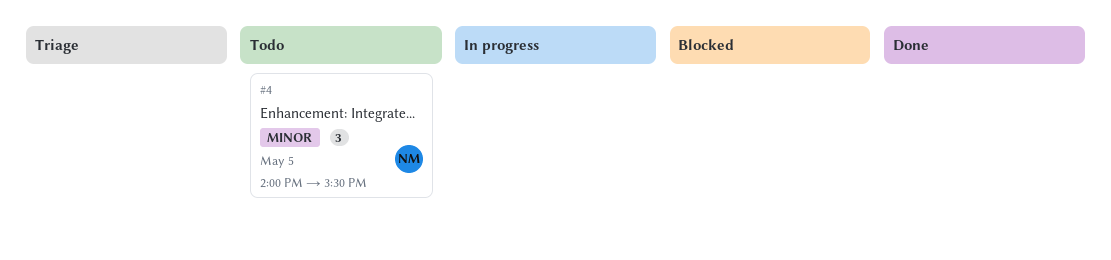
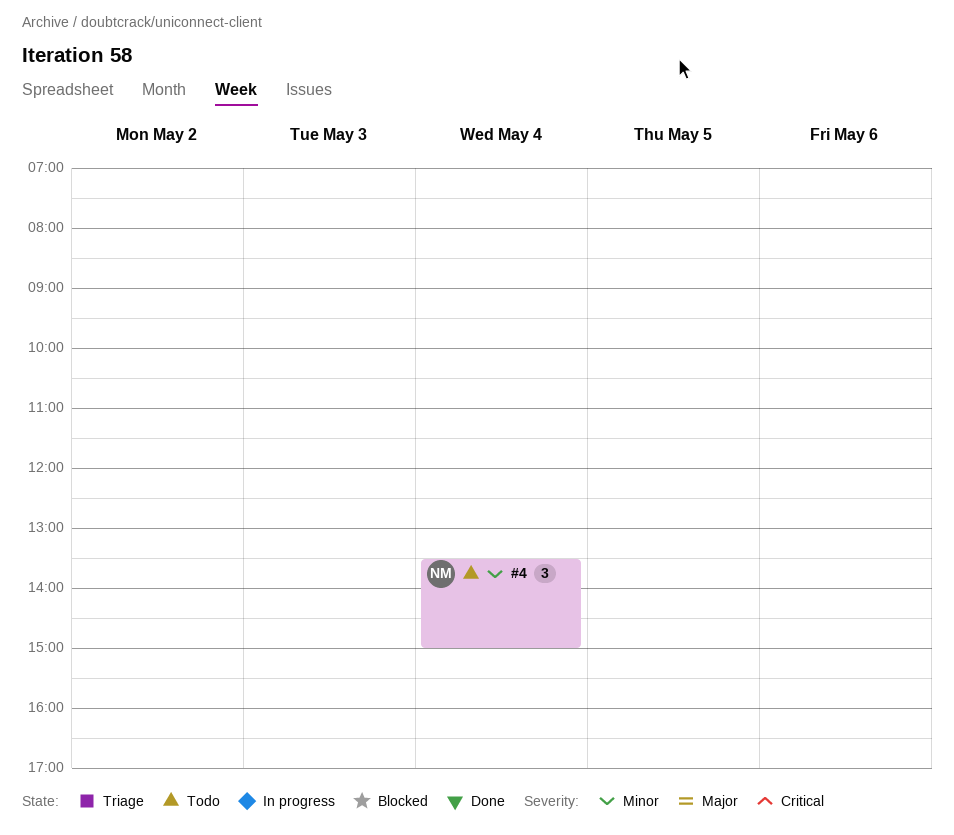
#4, day: May 5 -> May 4
#4, begins: 14:00 -> 13:30
#4, ends: 15:30 -> 15:00

